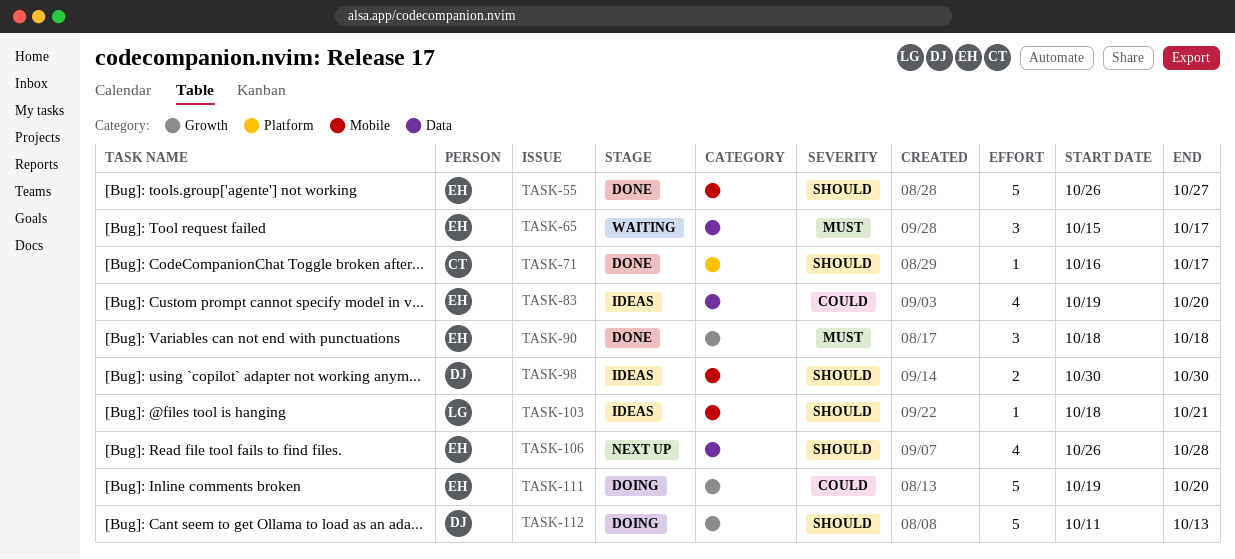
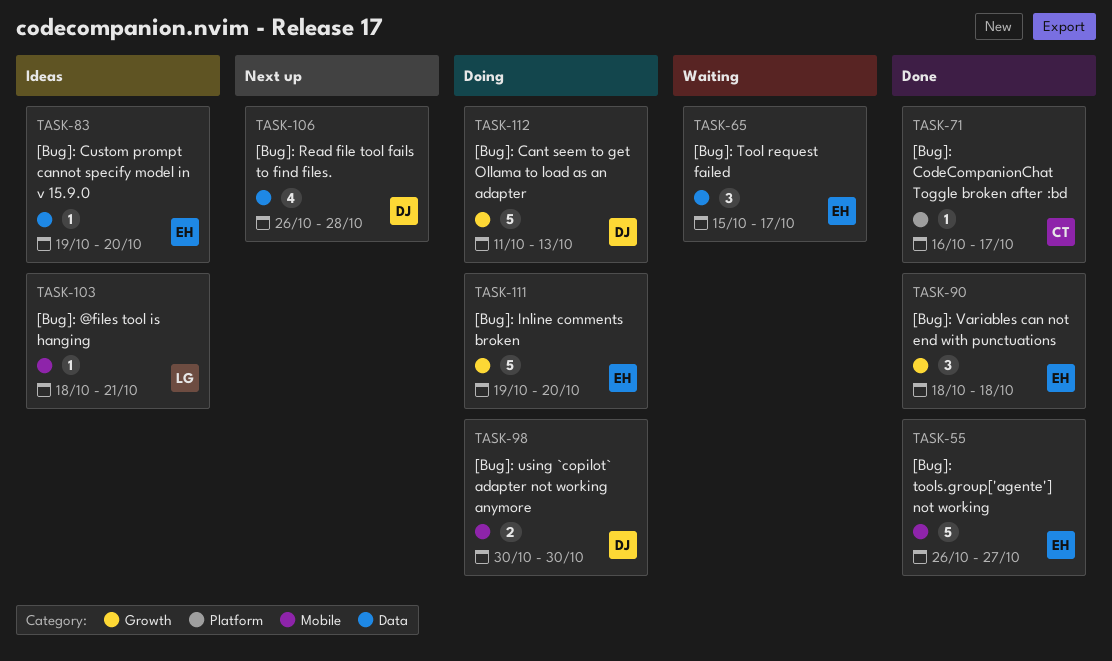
TASK-83, estimate: 4 -> 1
TASK-98, status: Ideas -> Doing
TASK-106, owner: EH -> DJ

